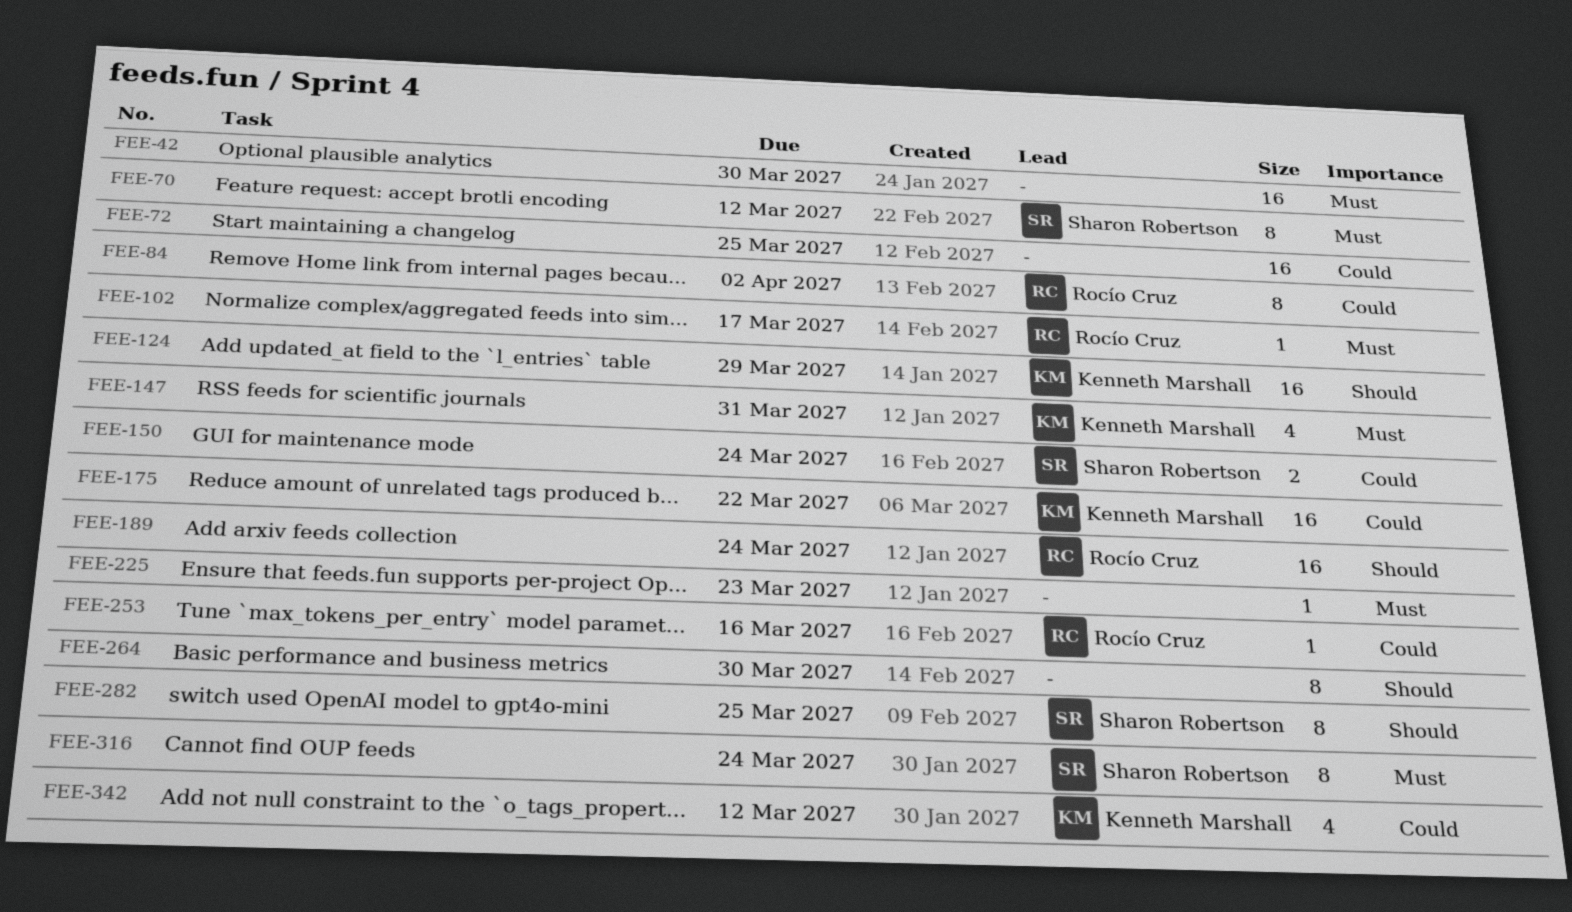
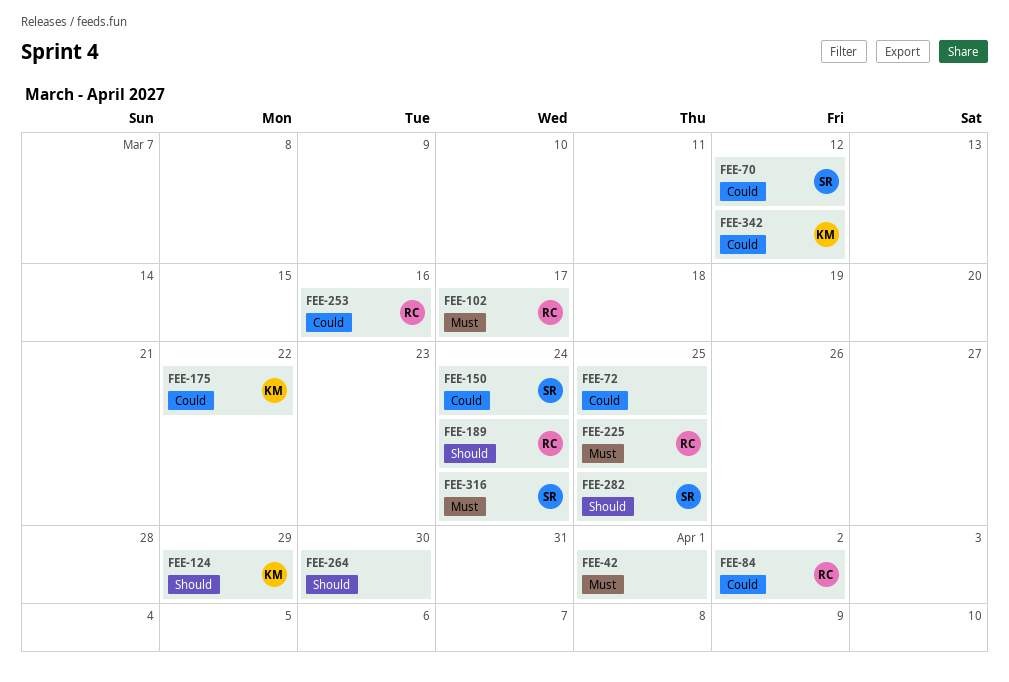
FEE-42, due: Mar 30 -> Apr 1
FEE-70, priority: Must -> Could
FEE-147: present -> none
FEE-225, owner: none -> Rocío Cruz
FEE-225, due: Mar 23 -> Mar 25

